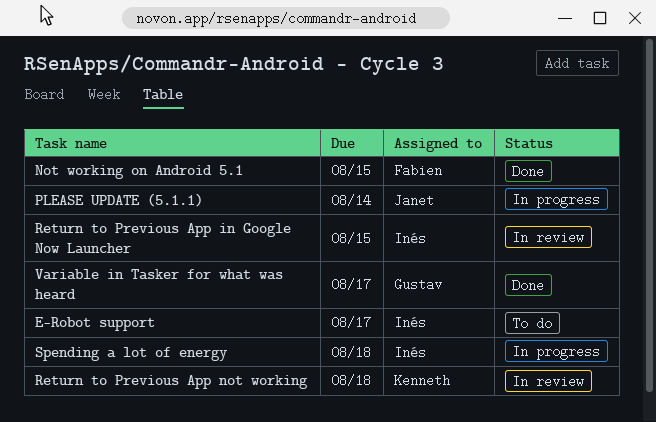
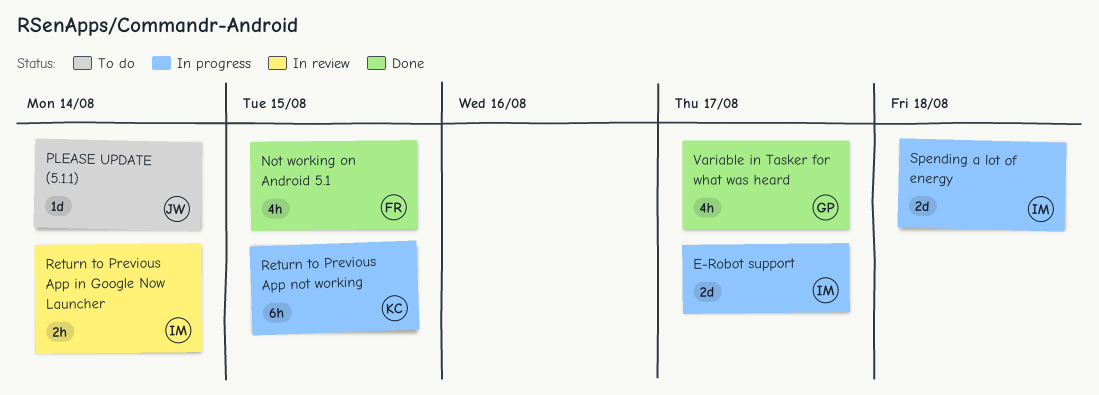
E-Robot support, status: To do -> In progress
PLEASE UPDATE (5.1.1), status: In progress -> To do
Return to Previous App in Google Now Launcher, due: Aug 15 -> Aug 14
Return to Previous App not working, status: In review -> In progress
Return to Previous App not working, due: Aug 18 -> Aug 15

